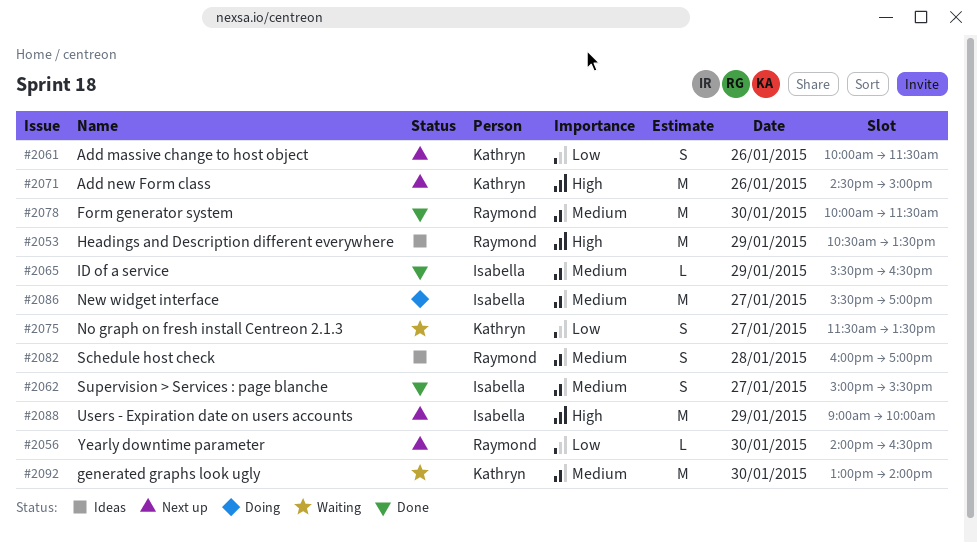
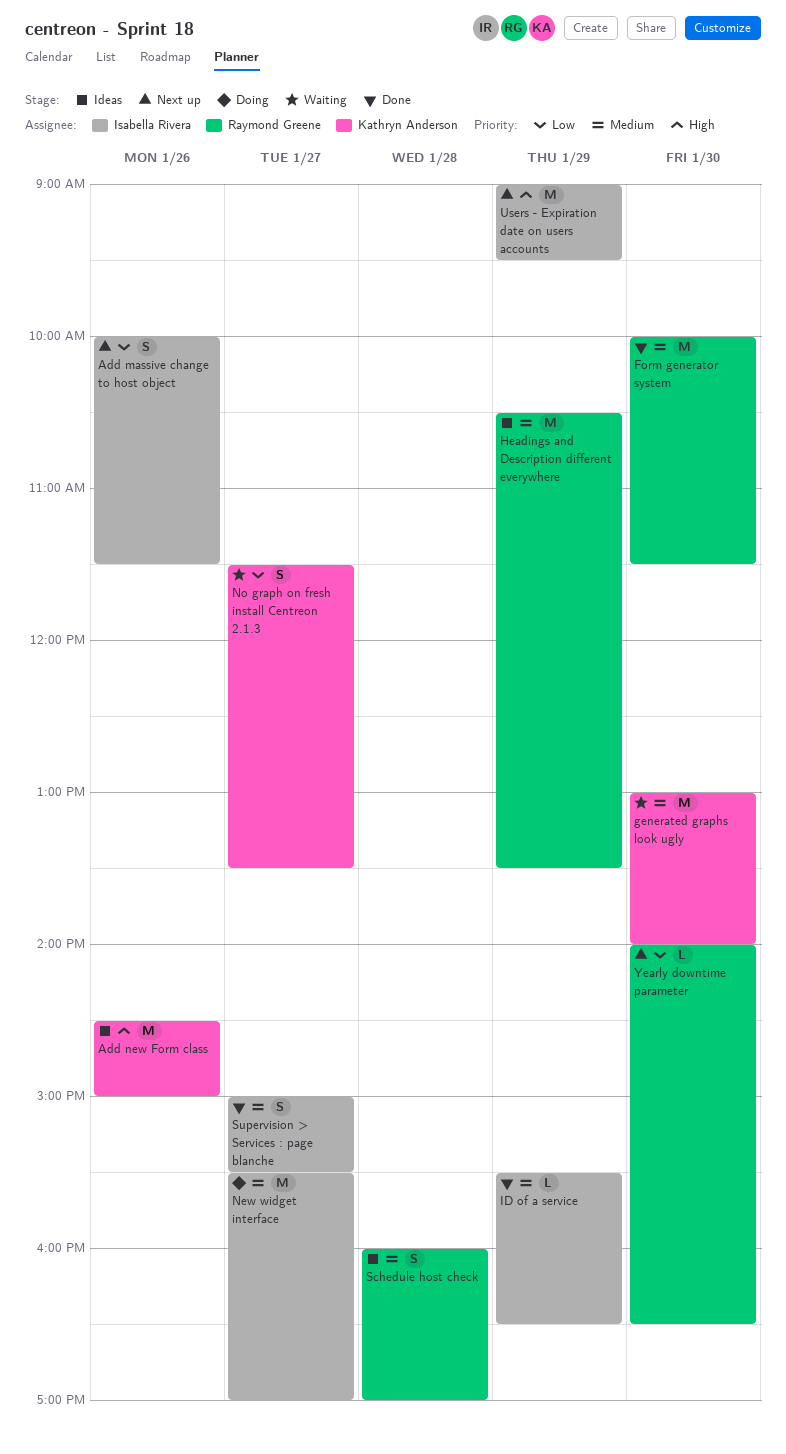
Add massive change to host object, owner: Kathryn Anderson -> Isabella Rivera
Add new Form class, status: Next up -> Ideas
Headings and Description different everywhere, priority: High -> Medium
Users - Expiration date on users accounts, ends: 10:00 -> 09:30

